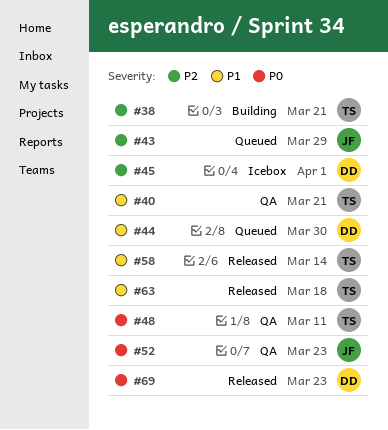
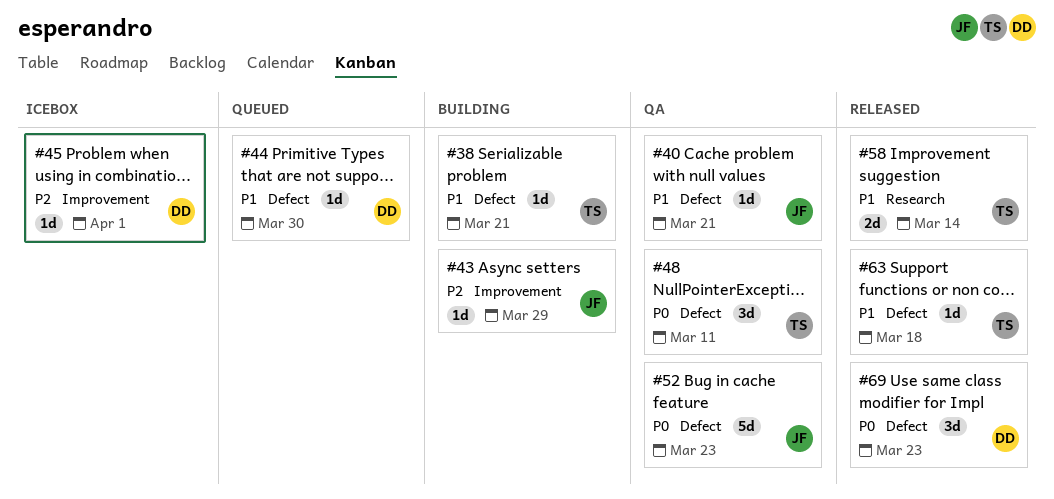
#38, priority: P2 -> P1
#40, owner: TS -> JF
#43, status: Queued -> Building

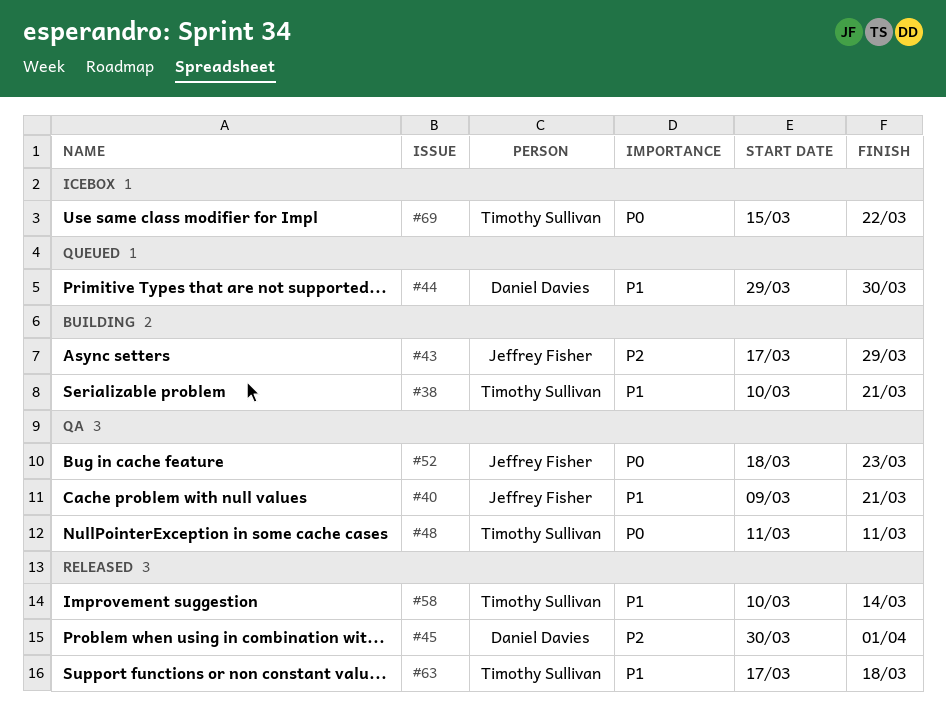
#45, status: Icebox -> Released
#69, status: Released -> Icebox
#69, owner: Daniel Davies -> Timothy Sullivan
#69, due: Mar 23 -> Mar 22

